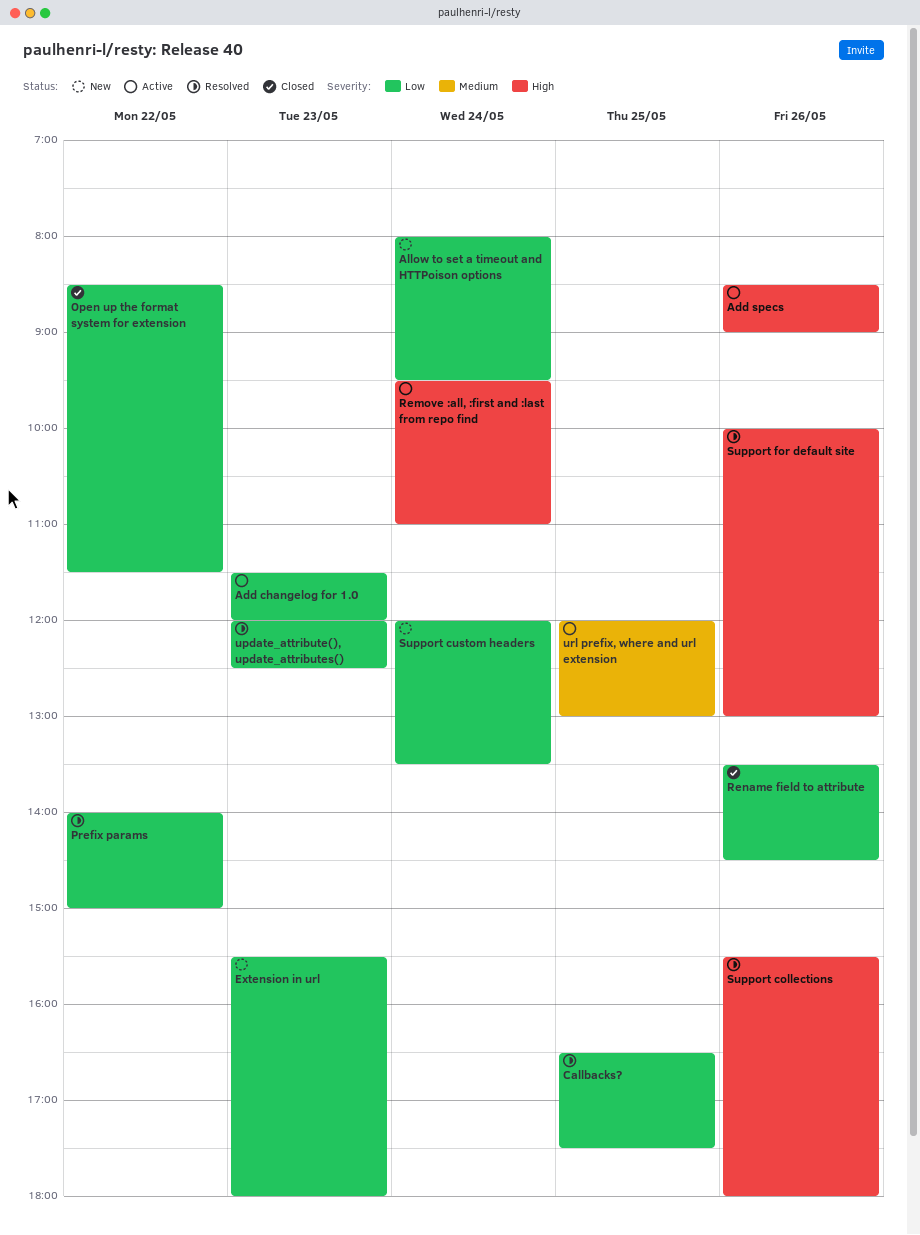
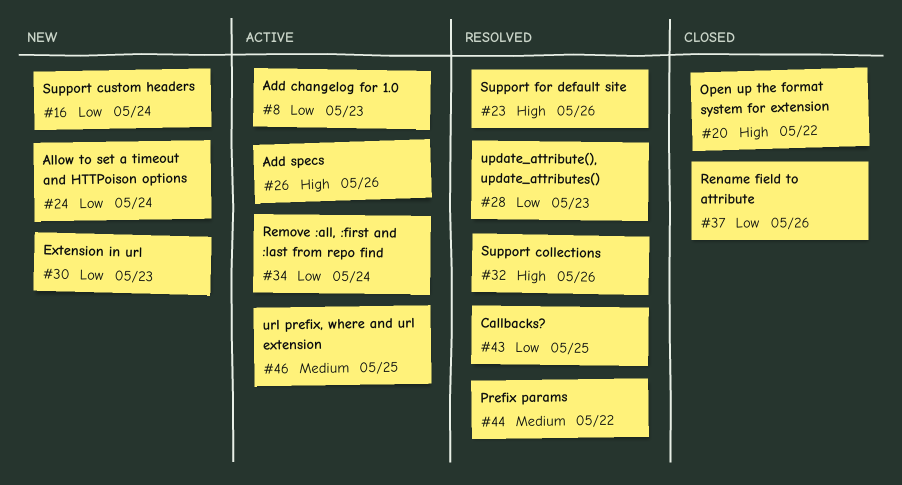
Open up the format system for extension, priority: Low -> High
Prefix params, priority: Low -> Medium
Remove :all, :first and :last from repo find, priority: High -> Low

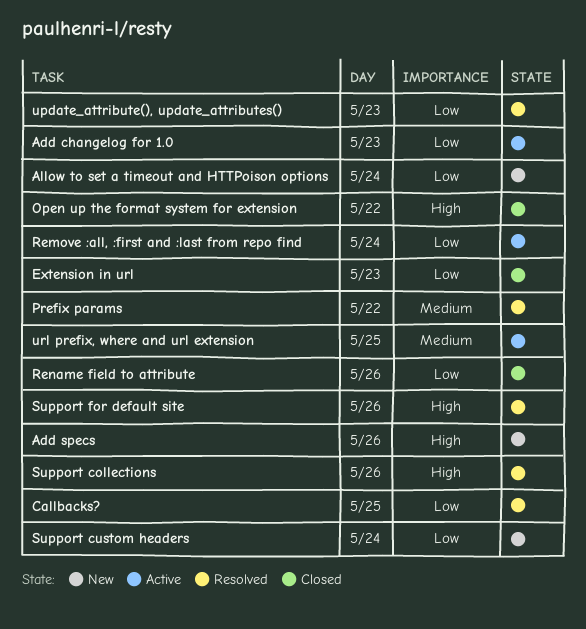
Add specs, status: Active -> New
Extension in url, status: New -> Closed

